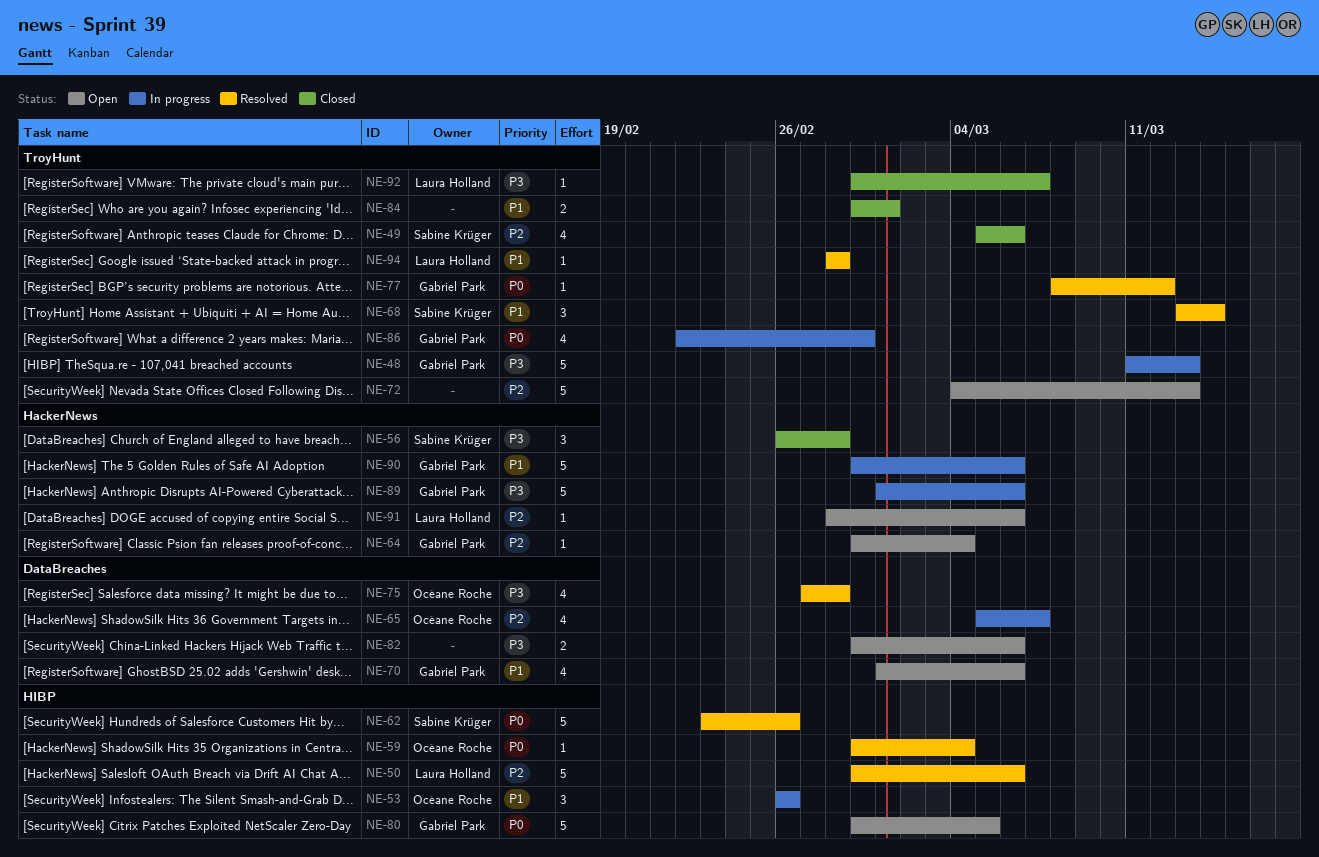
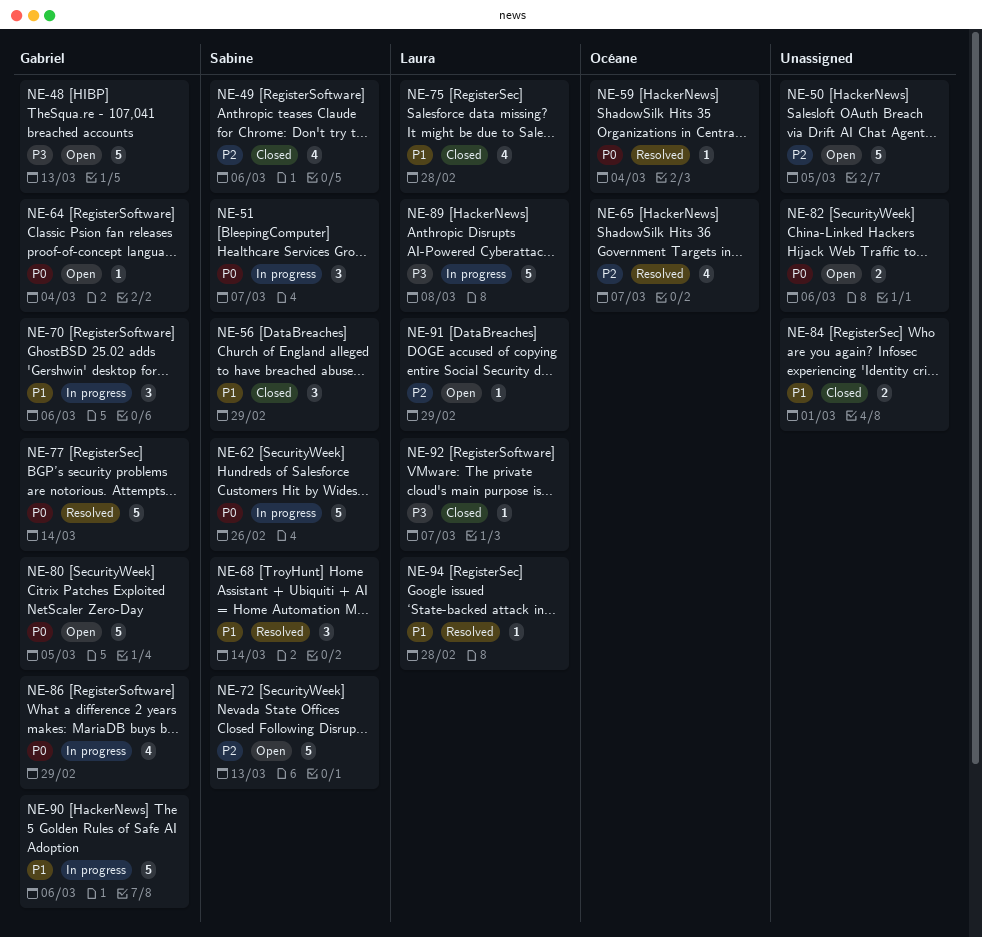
NE-48, status: In progress -> Open
NE-50, status: Resolved -> Open
NE-50, owner: Laura Holland -> none
NE-50, due: Mar 6 -> Mar 5
NE-51: none -> present
NE-53: present -> none
NE-56, priority: P3 -> P1
NE-56, due: Feb 28 -> Feb 29
NE-62, status: Resolved -> In progress
NE-64, priority: P2 -> P0
NE-65, status: In progress -> Resolved
NE-70, status: Open -> In progress
NE-70, estimate: 4 -> 3
NE-72, owner: none -> Sabine Krüger
NE-75, status: Resolved -> Closed
NE-75, owner: Océane Roche -> Laura Holland
NE-75, priority: P3 -> P1
NE-77, estimate: 1 -> 5
NE-77, due: Mar 12 -> Mar 14
NE-82, priority: P3 -> P0
NE-89, owner: Gabriel Park -> Laura Holland
NE-89, due: Mar 6 -> Mar 8
NE-91, due: Mar 6 -> Feb 29

